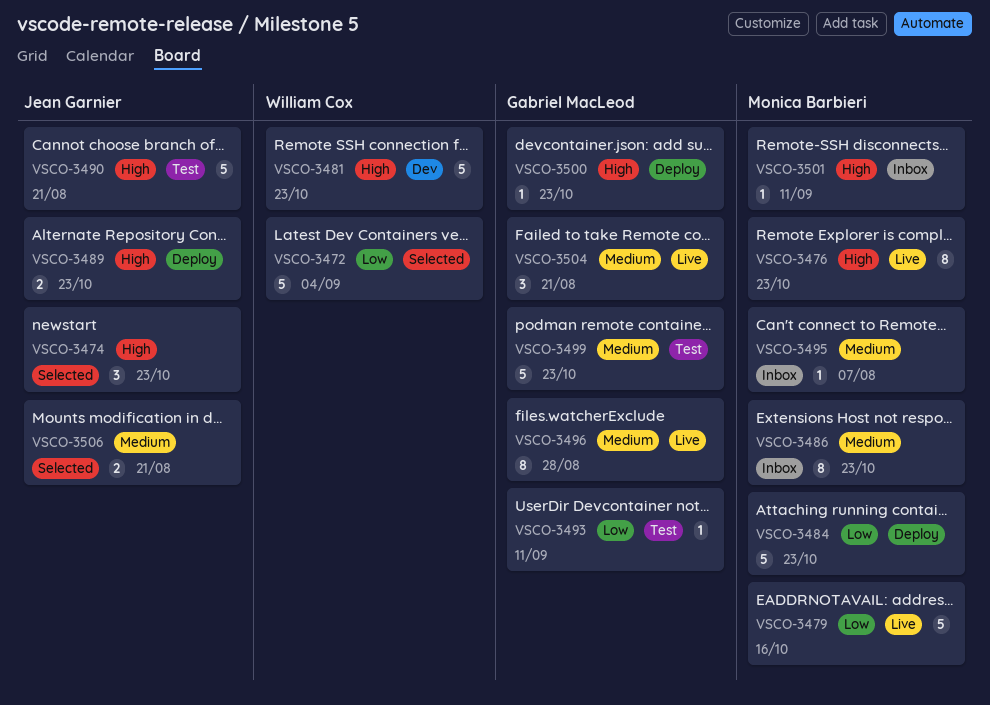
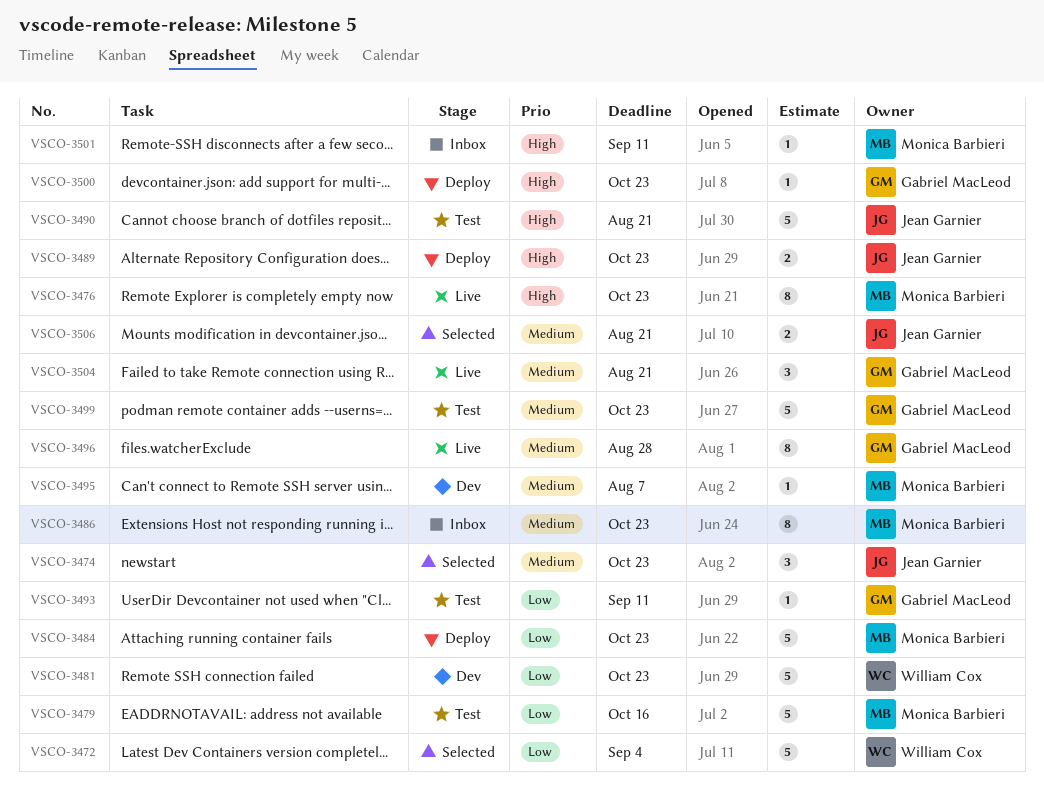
VSCO-3474, priority: High -> Medium
VSCO-3479, status: Live -> Test
VSCO-3481, priority: High -> Low
VSCO-3495, status: Inbox -> Dev

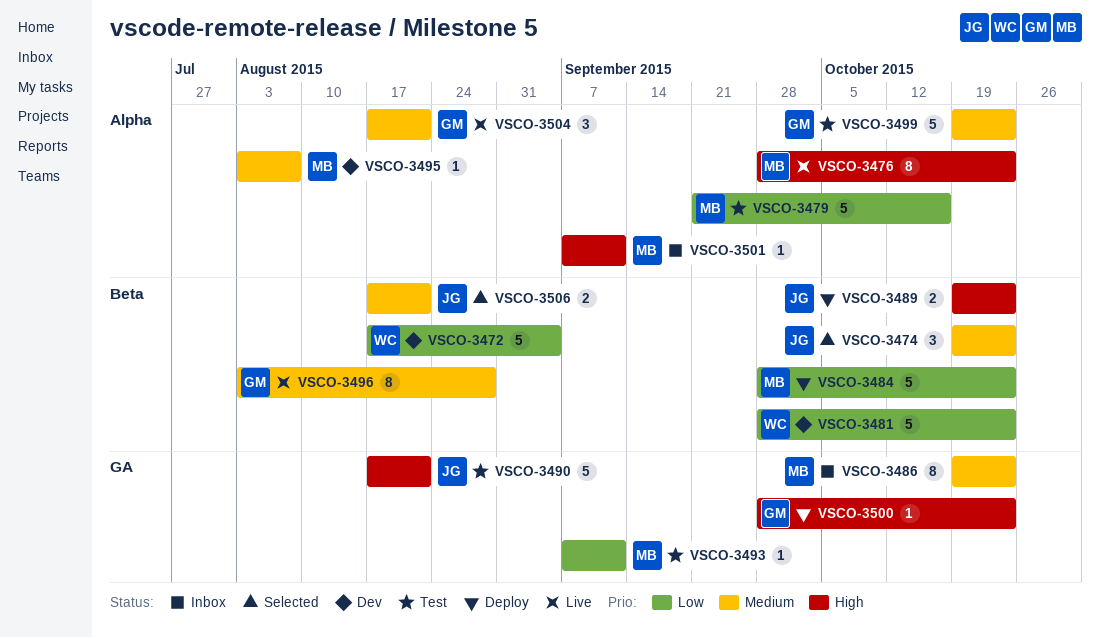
VSCO-3472, status: Selected -> Dev
VSCO-3493, owner: Gabriel MacLeod -> Monica Barbieri

